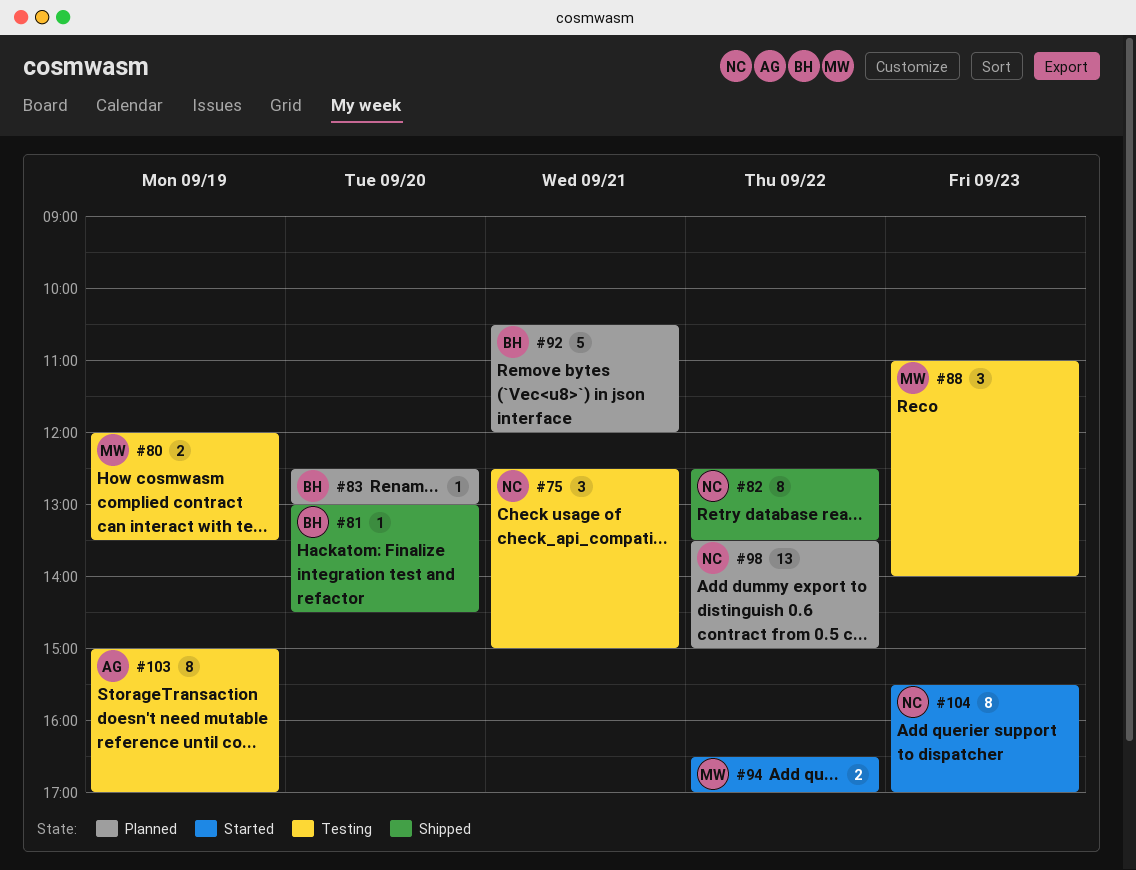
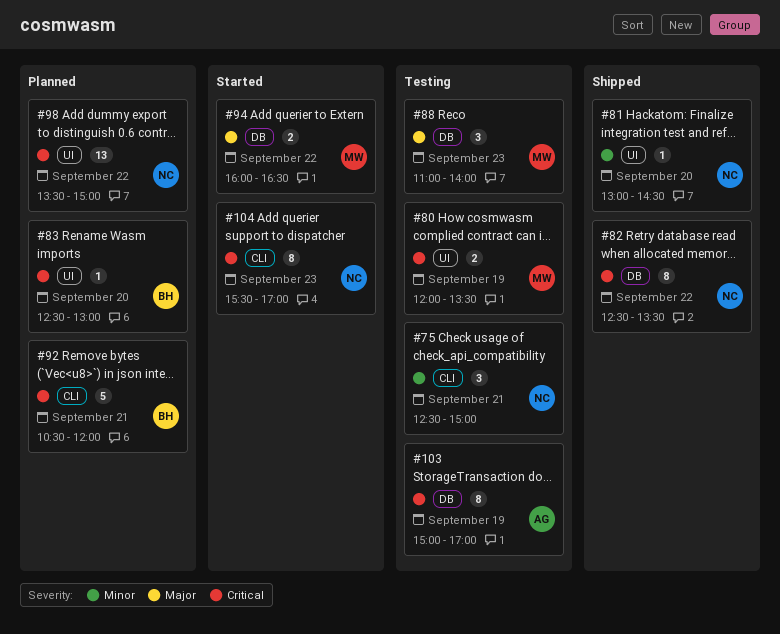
#81, owner: BH -> NC
#94, begins: 16:30 -> 16:00
#94, ends: 17:00 -> 16:30

